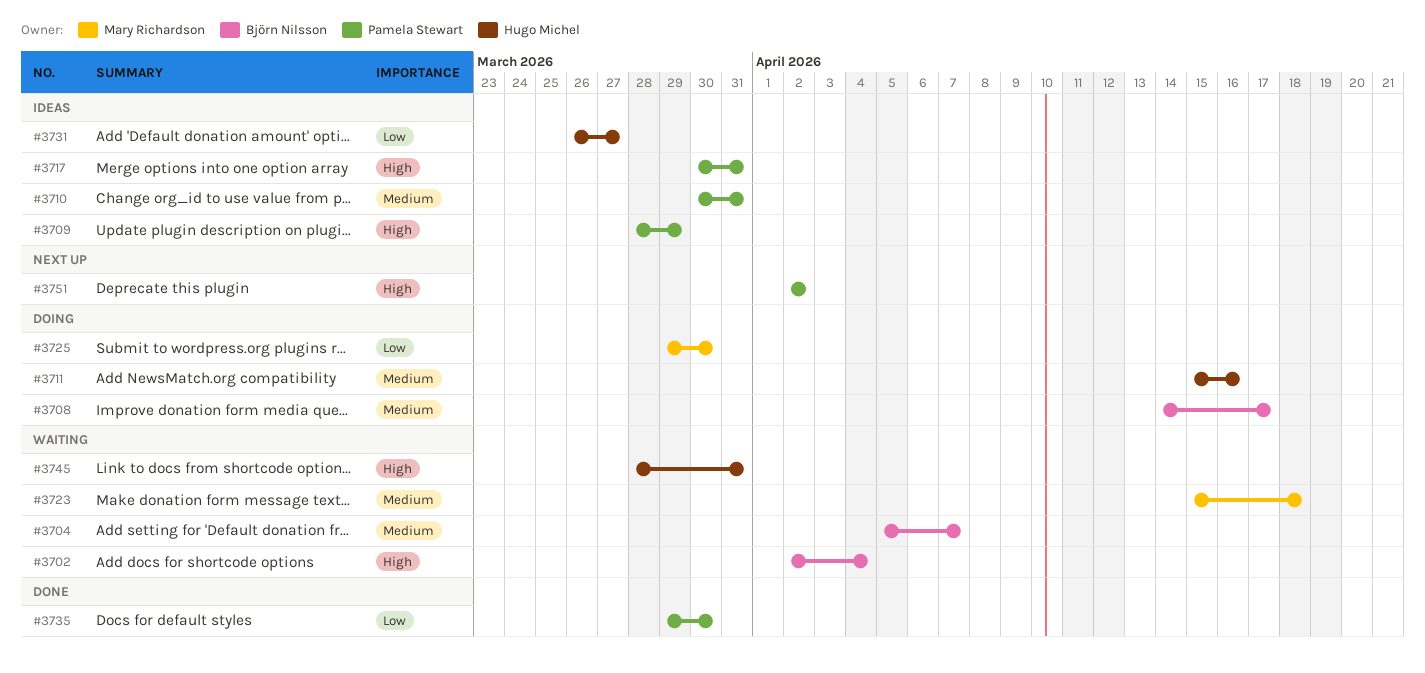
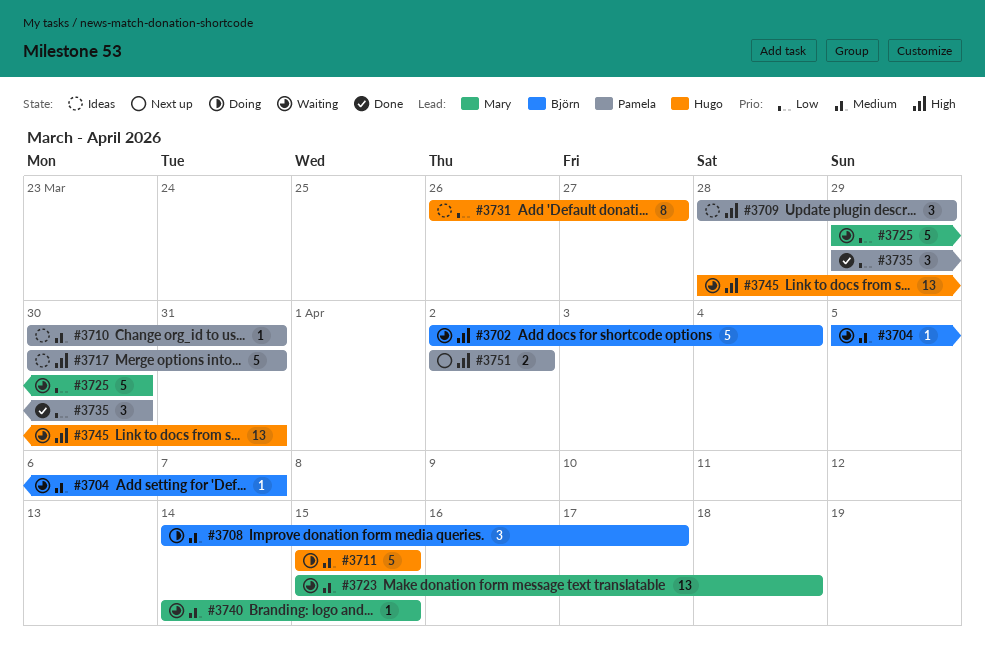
#3711, due: Apr 16 -> Apr 15
#3725, status: Doing -> Waiting
#3740: none -> present

